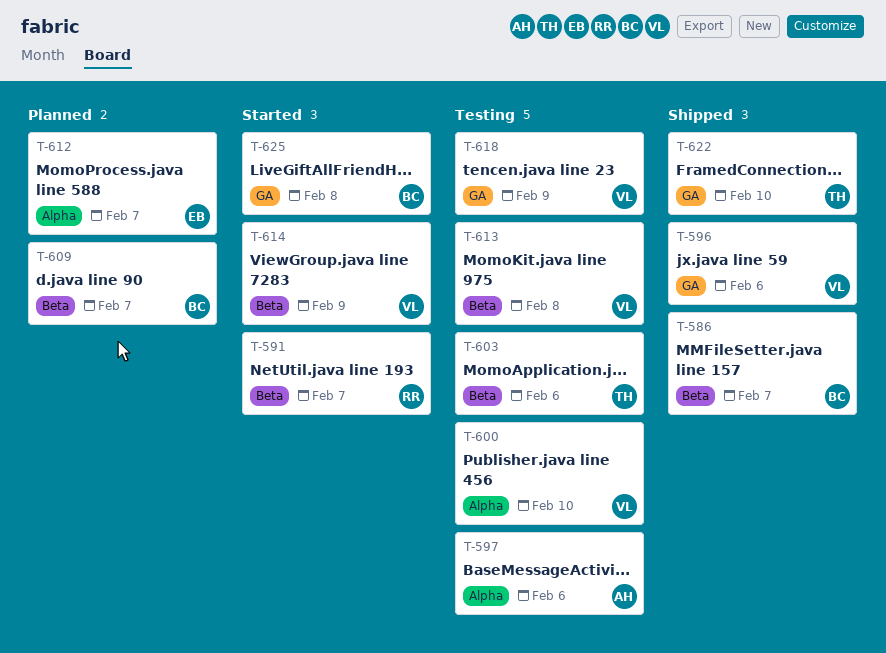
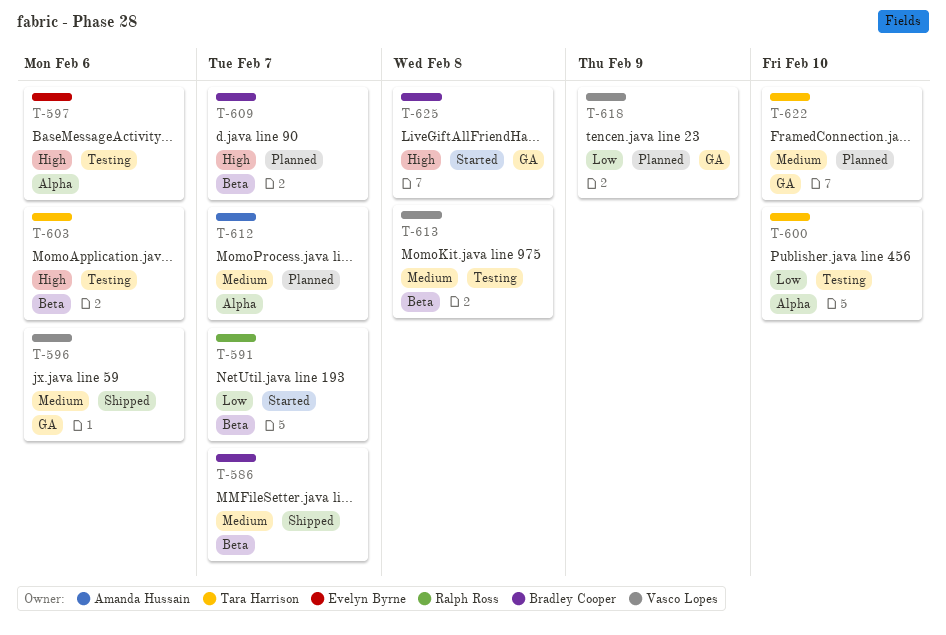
T-597, owner: Amanda Hussain -> Evelyn Byrne
T-600, owner: Vasco Lopes -> Tara Harrison
T-612, owner: Evelyn Byrne -> Amanda Hussain
T-614: present -> none
T-618, status: Testing -> Planned
T-622, status: Shipped -> Planned

